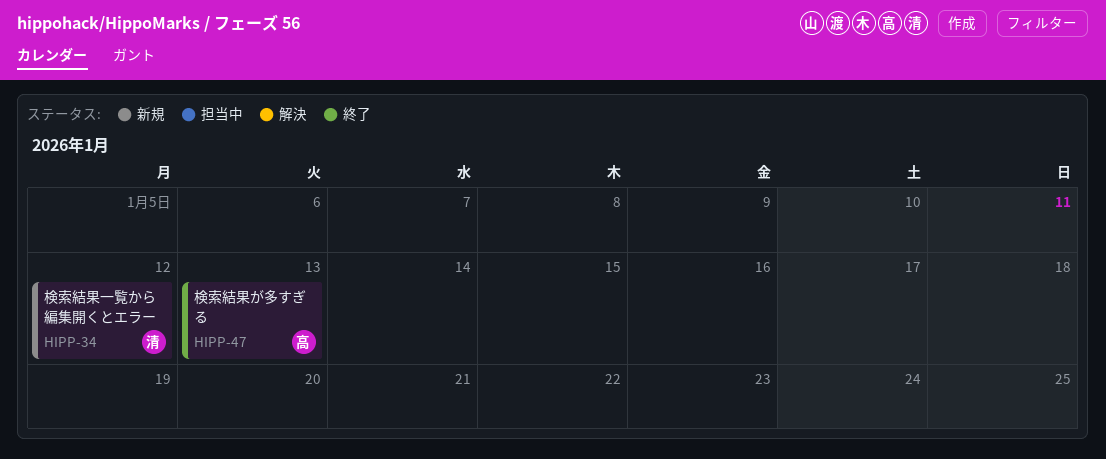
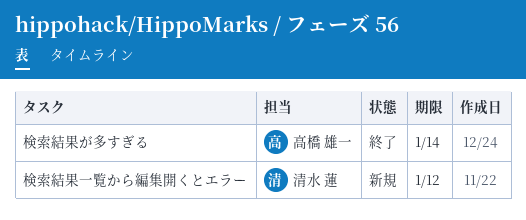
検索結果が多すぎる, due: Jan 13 -> Jan 14

